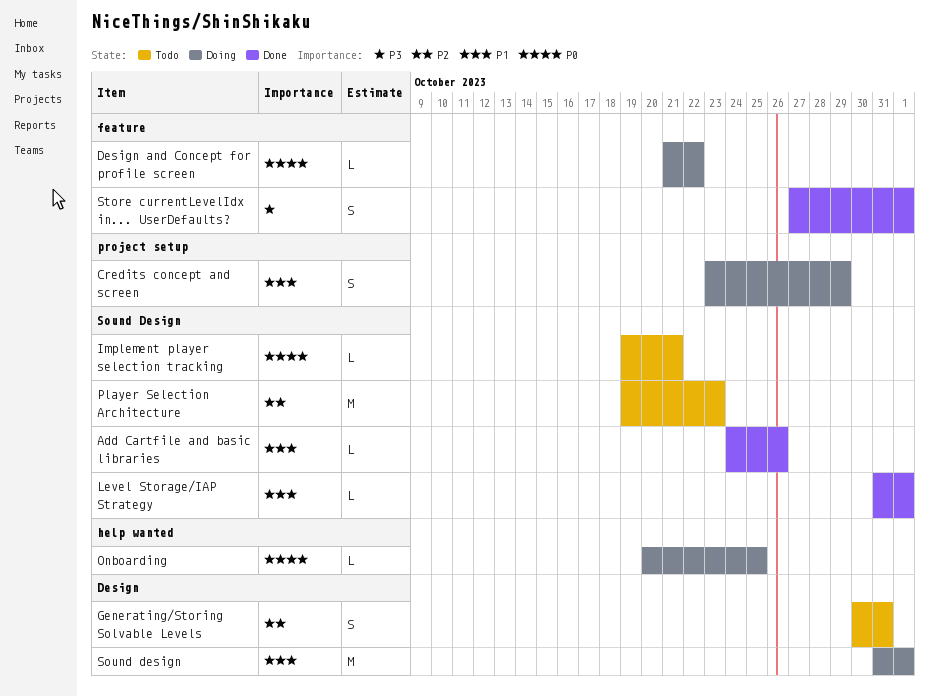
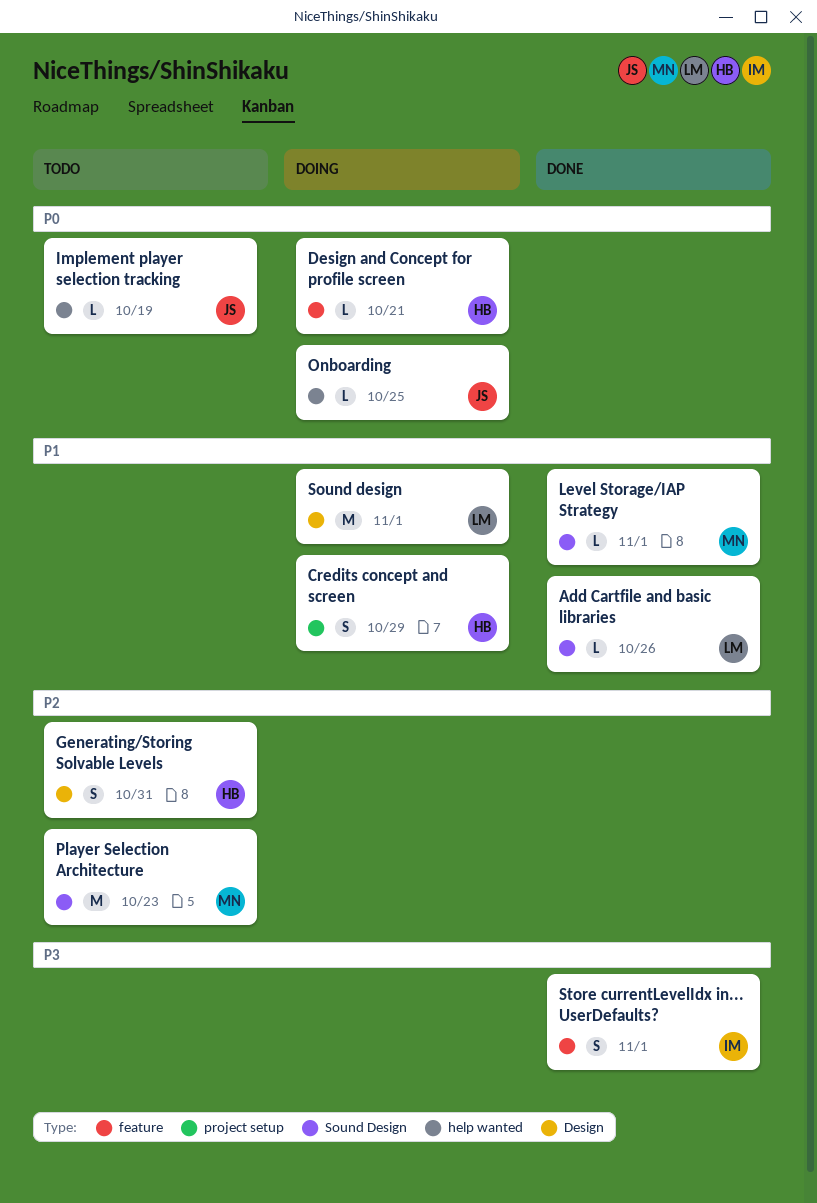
Design and Concept for profile screen, due: Oct 22 -> Oct 21
Implement player selection tracking, label: Sound Design -> help wanted
Implement player selection tracking, due: Oct 21 -> Oct 19

